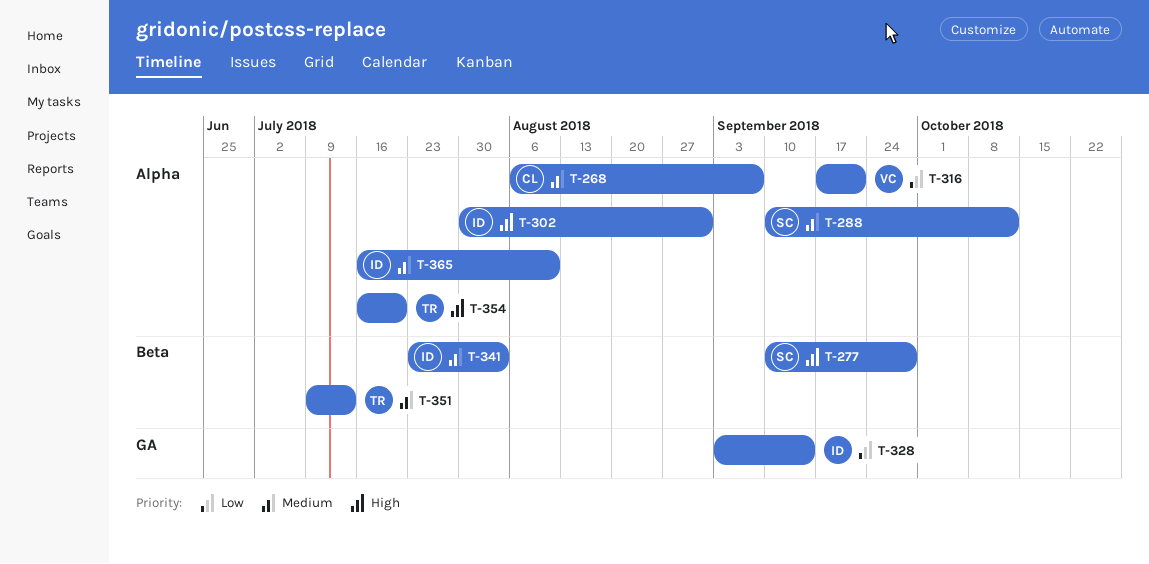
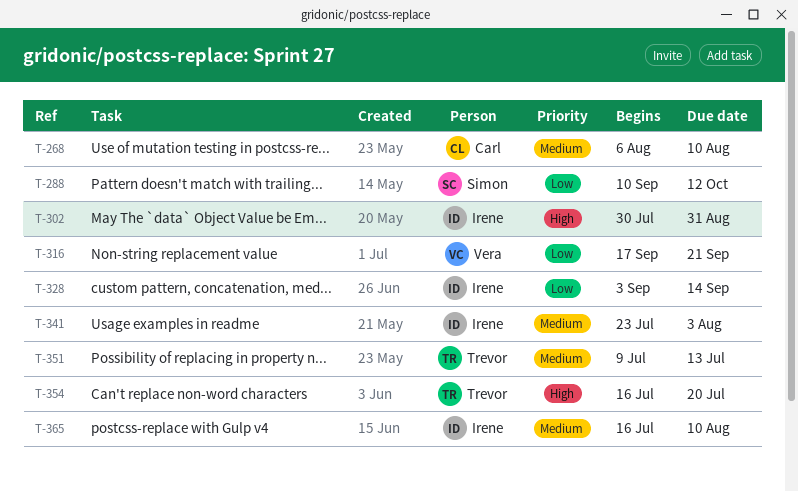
T-268, due: Sep 7 -> Aug 10
T-277: present -> none
T-288, priority: Medium -> Low

